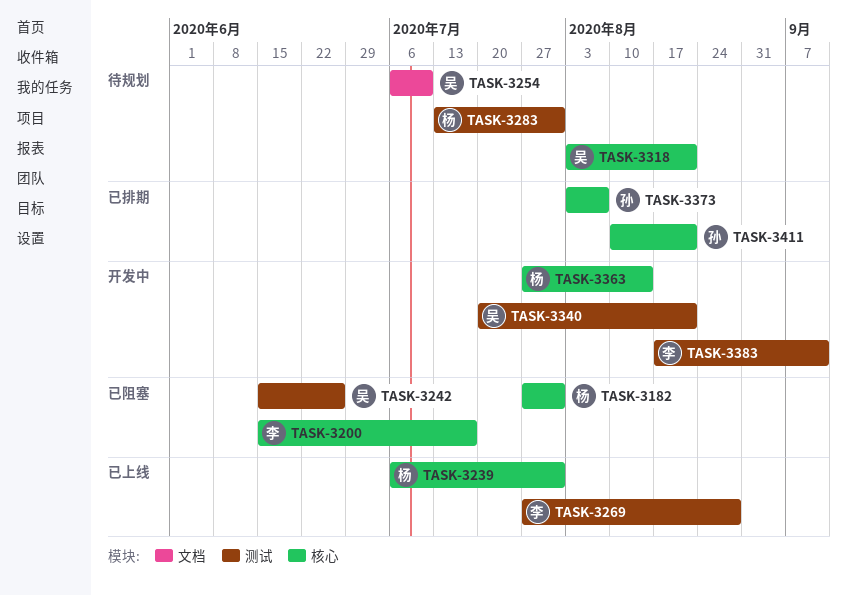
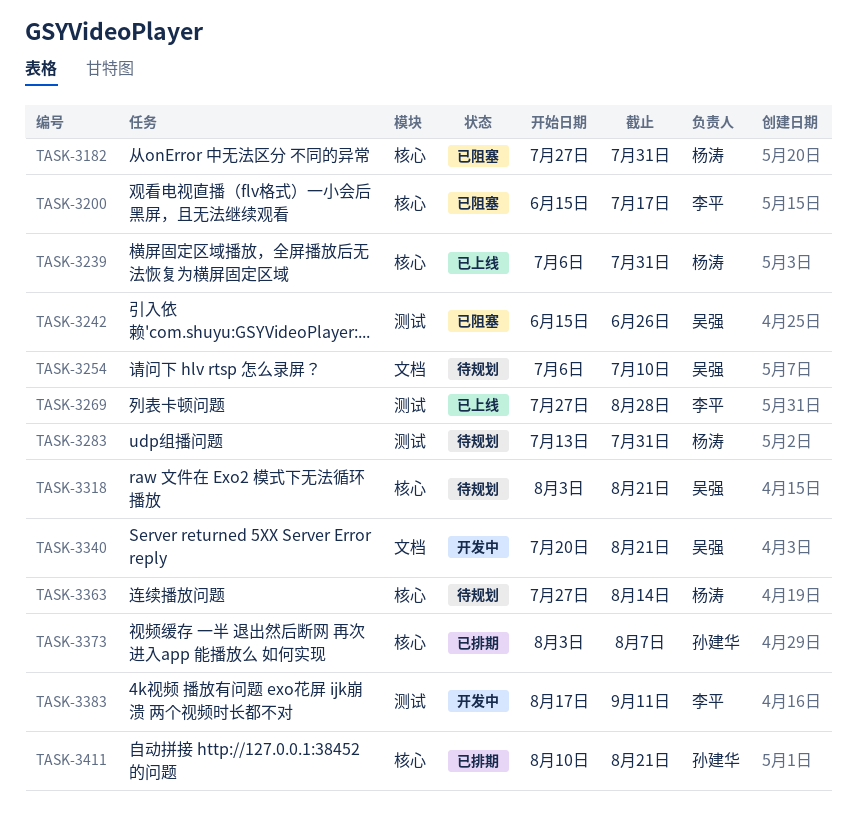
TASK-3340, label: 测试 -> 文档
TASK-3363, status: 开发中 -> 待规划

